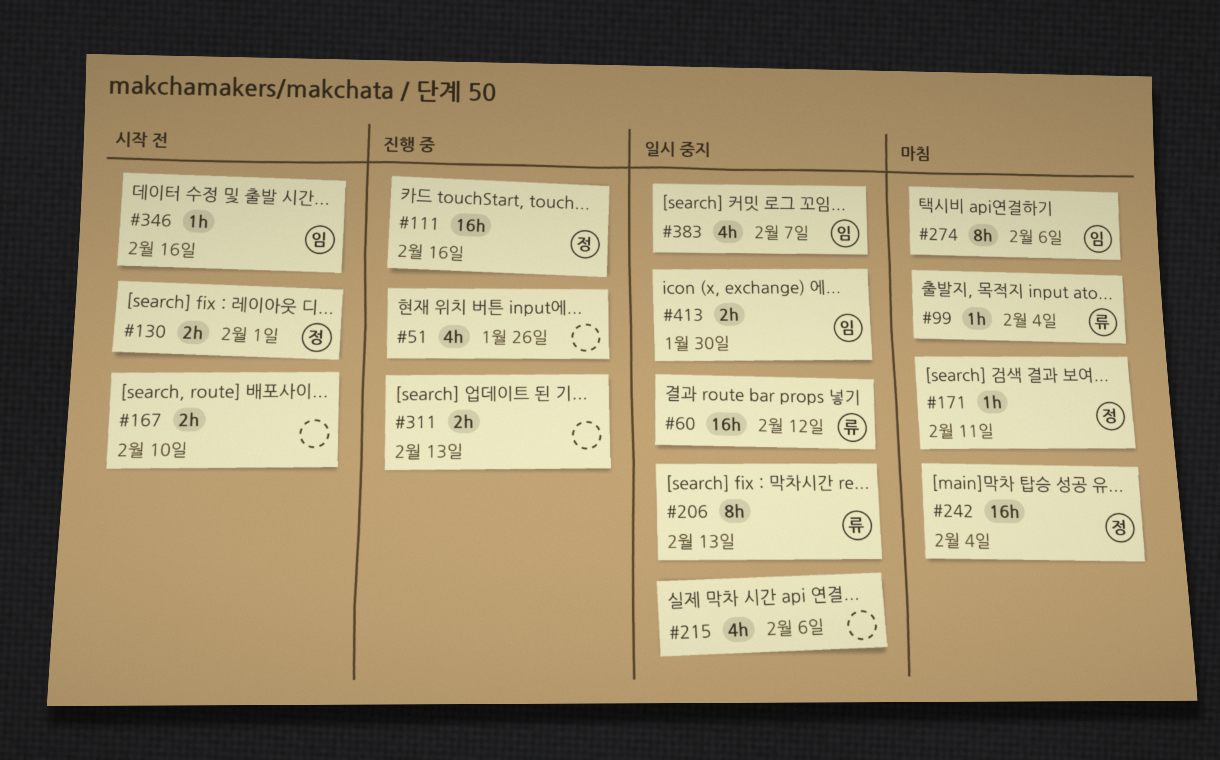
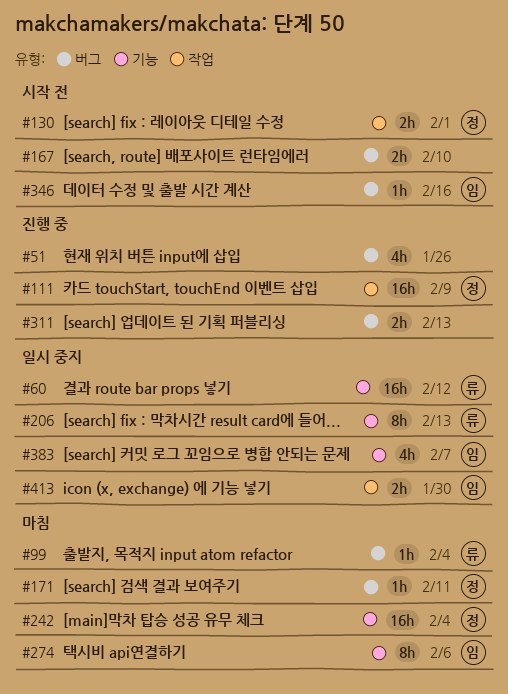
#111, due: Feb 16 -> Feb 9
#215: present -> none

